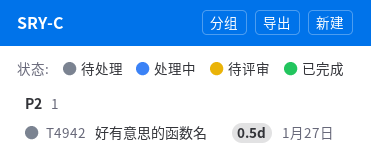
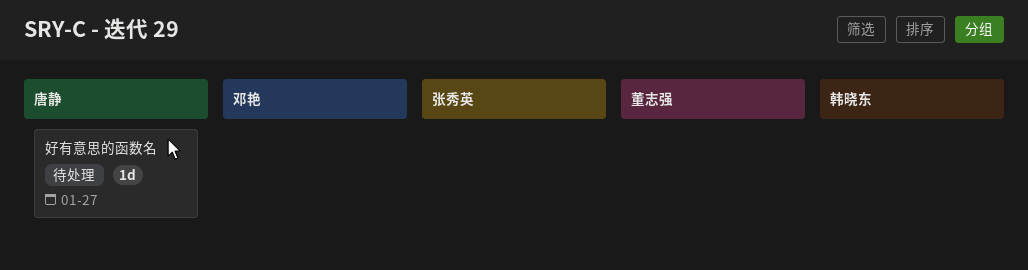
好有意思的函数名, estimate: 0.5d -> 1d

